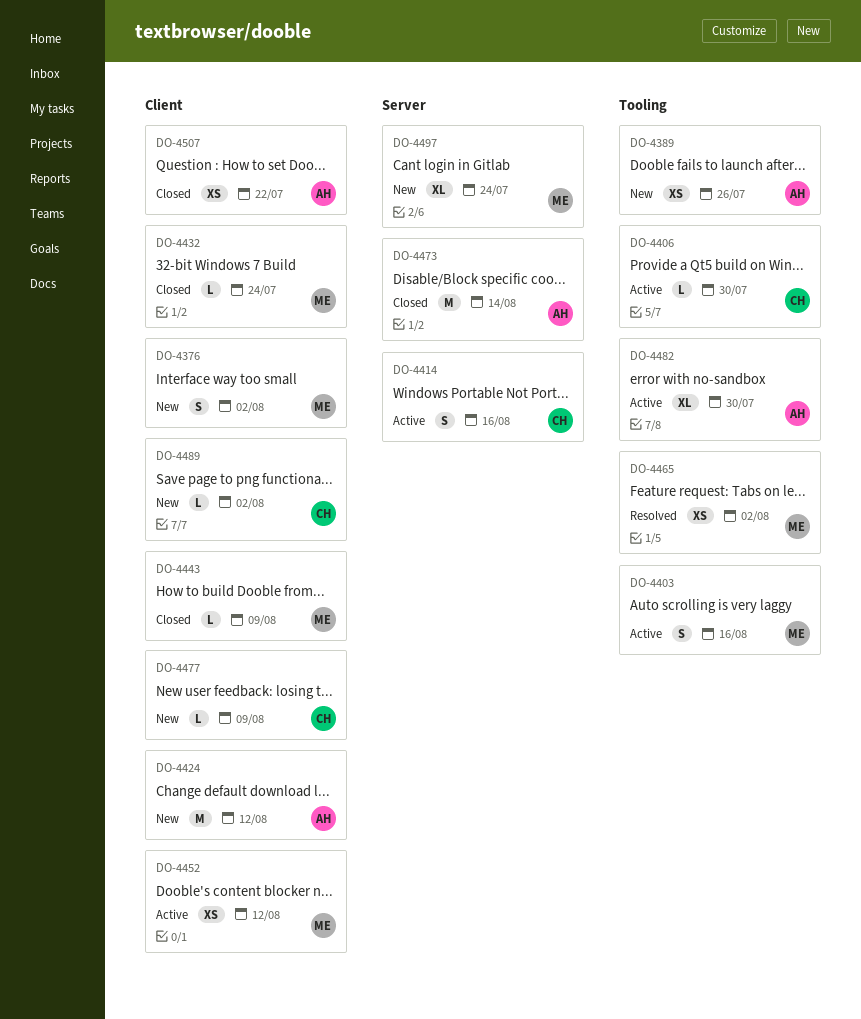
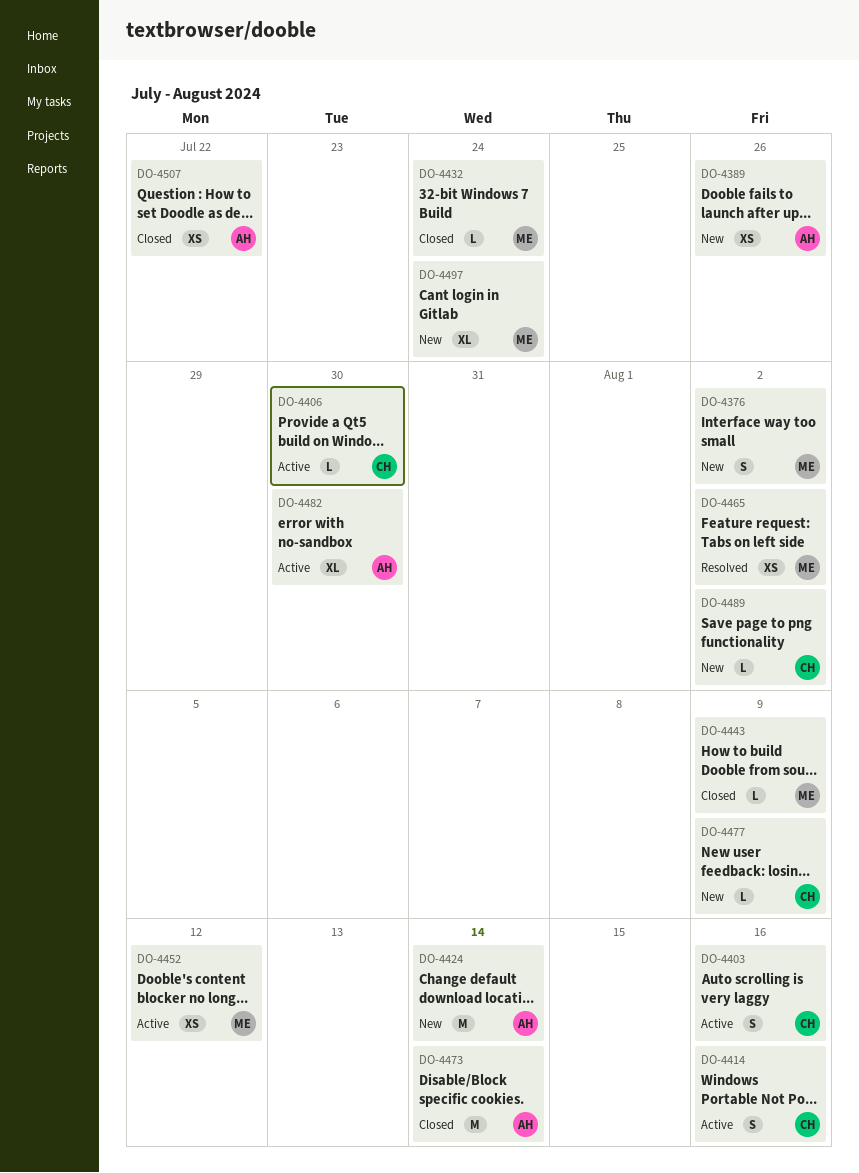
DO-4403, owner: ME -> CH
DO-4424, due: Aug 12 -> Aug 14

